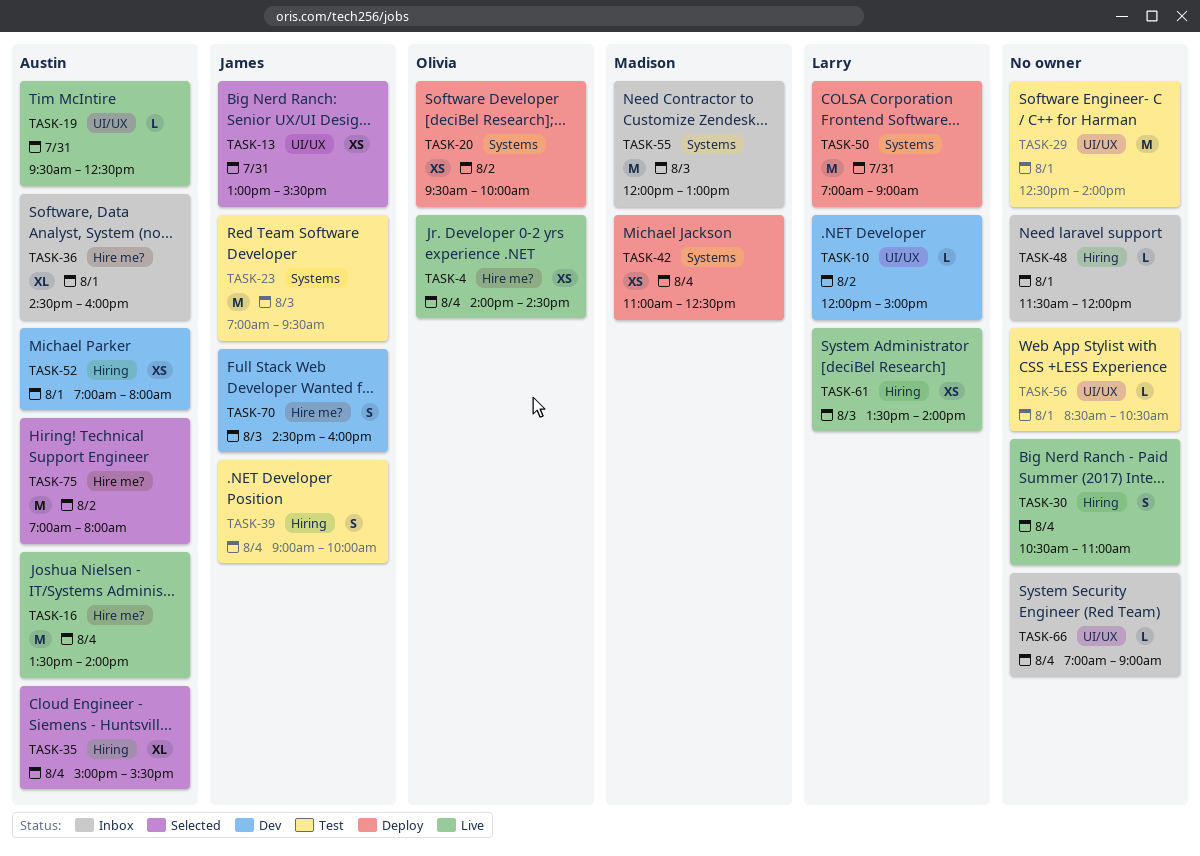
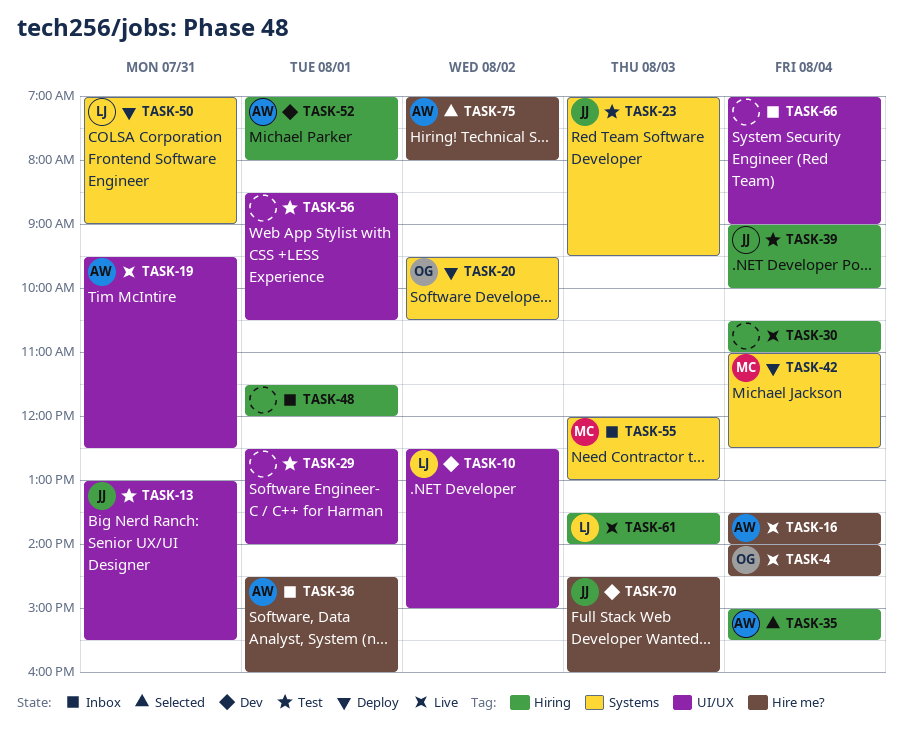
TASK-10, begins: 12:00 -> 12:30
TASK-13, status: Selected -> Test
TASK-20, ends: 10:00 -> 10:30

